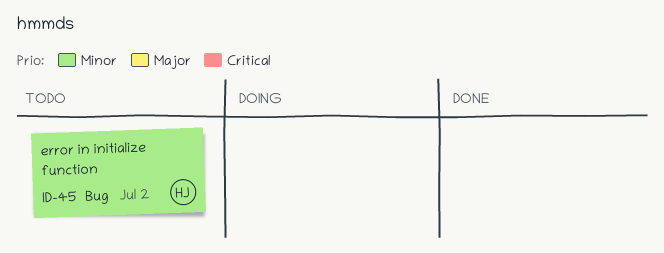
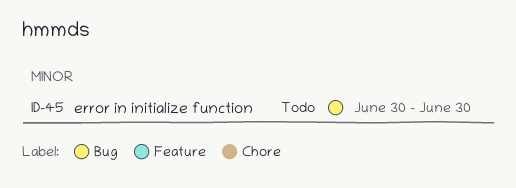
ID-45, due: Jul 2 -> Jun 30

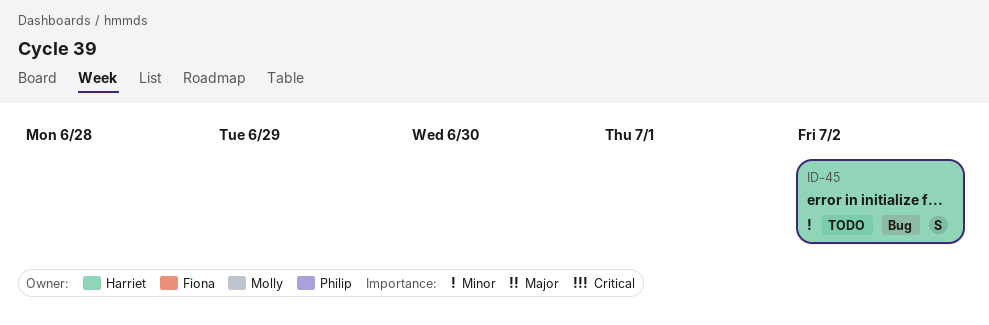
ID-45, due: Jun 30 -> Jul 2

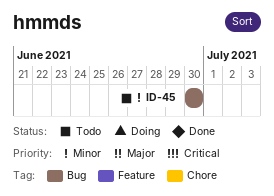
ID-45, due: Jul 2 -> Jun 30

